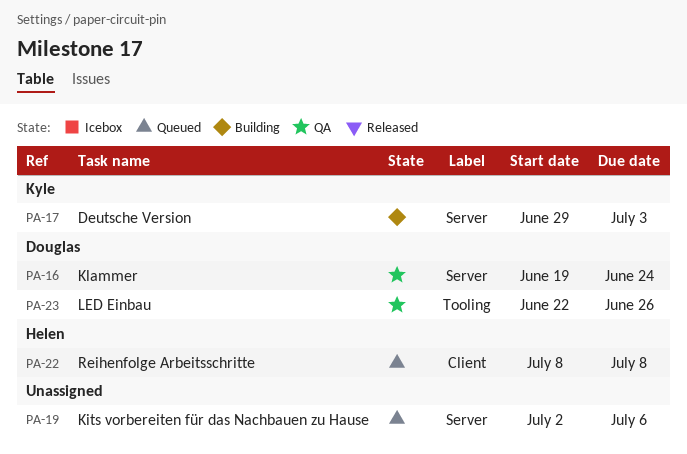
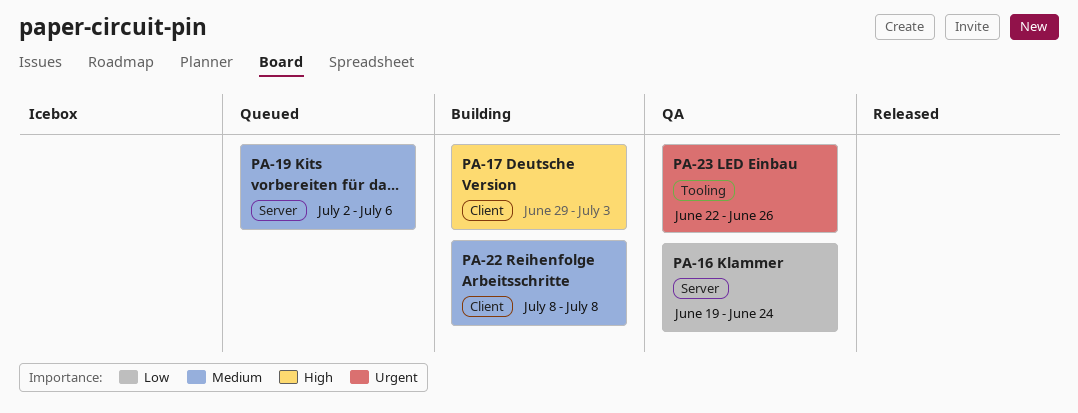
PA-17, label: Server -> Client
PA-22, status: Queued -> Building

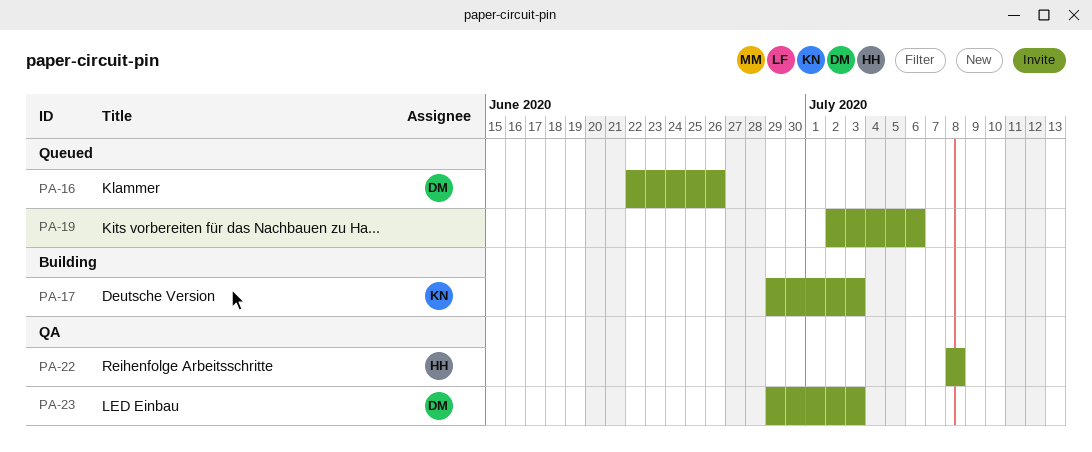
PA-16, status: QA -> Queued
PA-16, start: Jun 19 -> Jun 22
PA-16, due: Jun 24 -> Jun 26
PA-22, status: Building -> QA
PA-23, start: Jun 22 -> Jun 29
PA-23, due: Jun 26 -> Jul 3

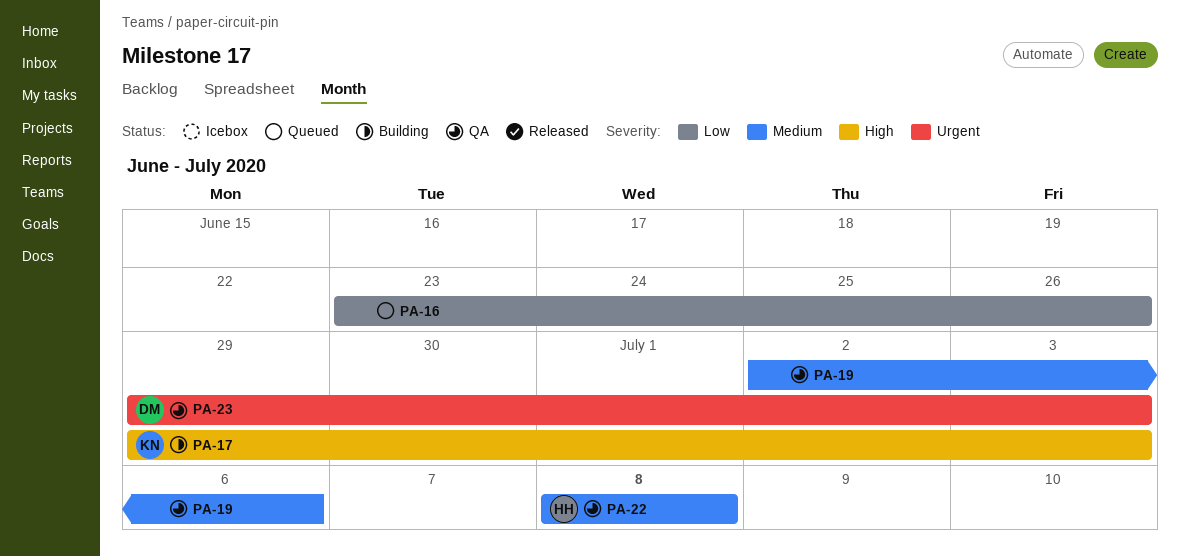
PA-16, owner: DM -> none
PA-16, start: Jun 22 -> Jun 23
PA-19, status: Queued -> QA

